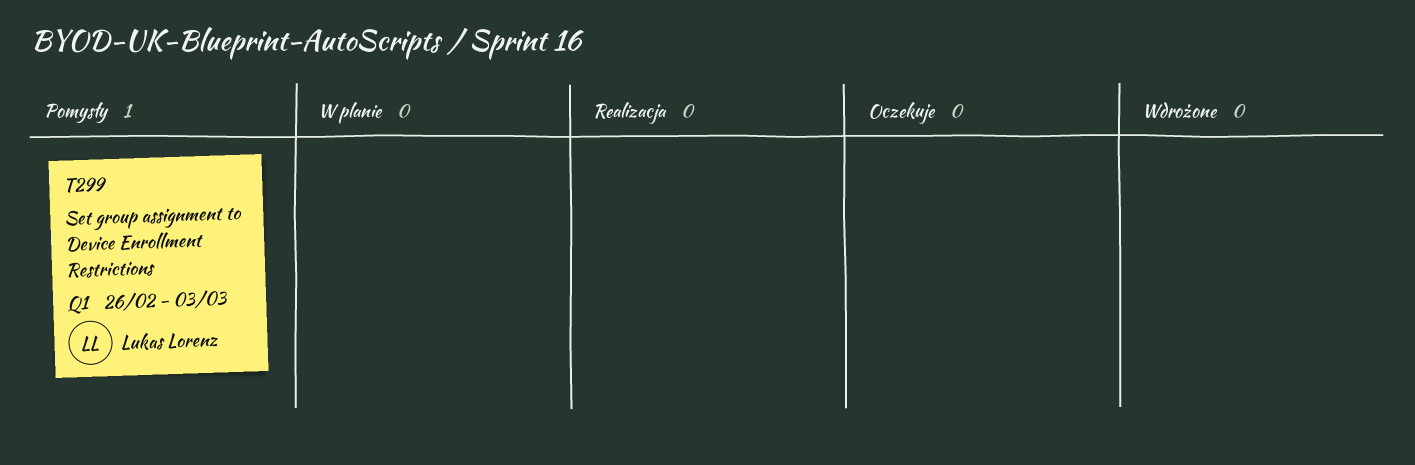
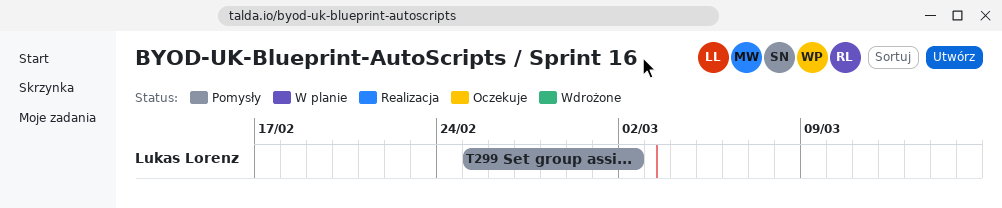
T299, start: Feb 26 -> Feb 25
T299, due: Mar 3 -> Mar 2

